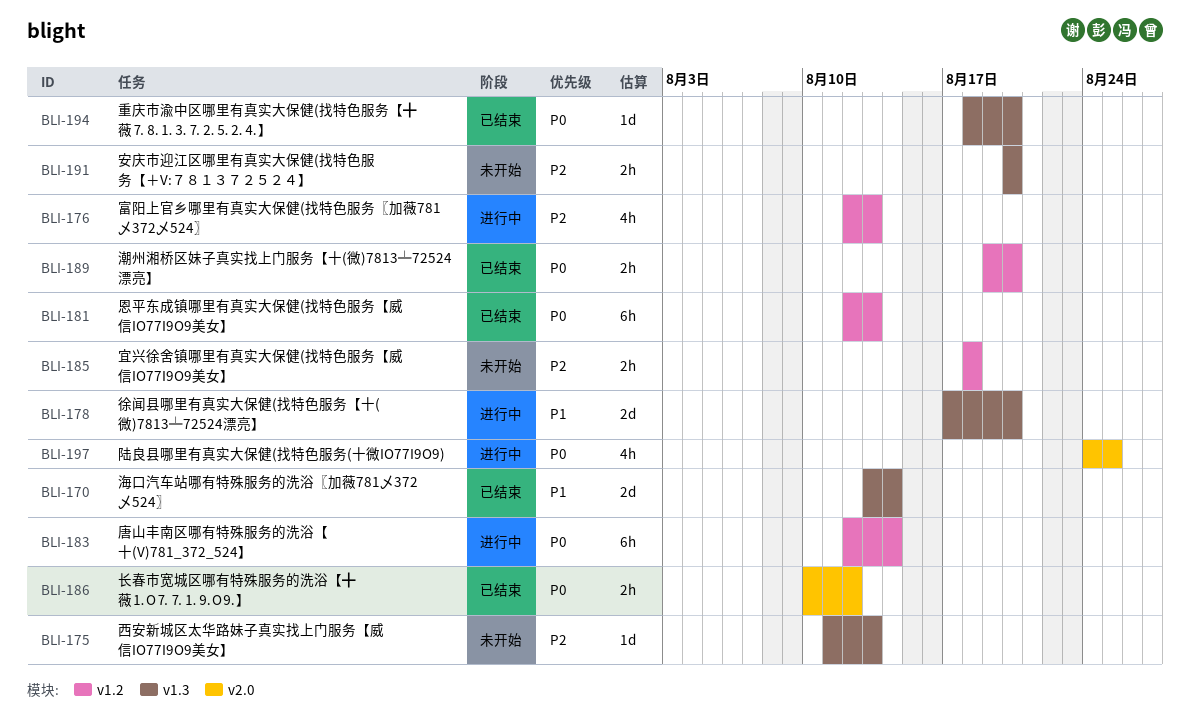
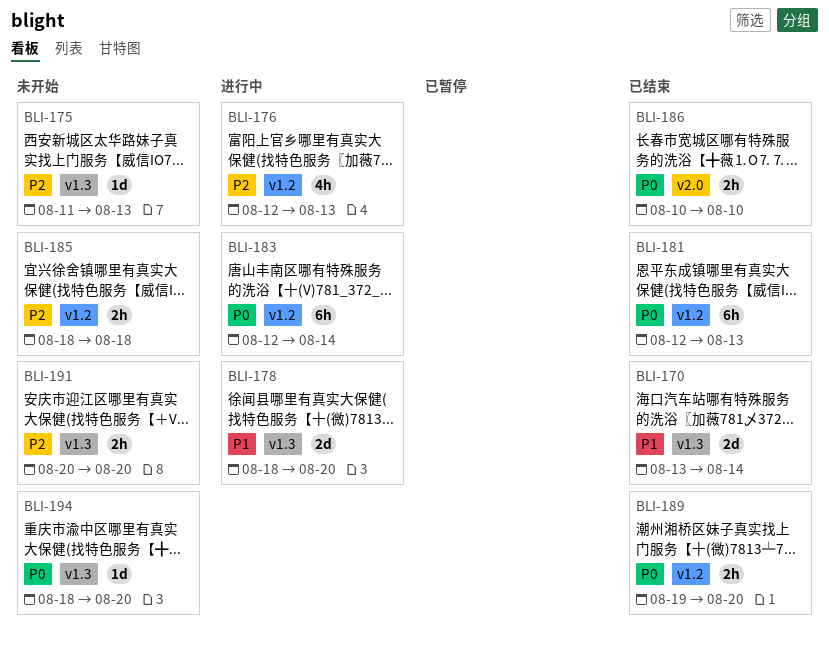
BLI-178, start: Aug 17 -> Aug 18
BLI-186, due: Aug 12 -> Aug 10
BLI-194, status: 已结束 -> 未开始
BLI-197: present -> none

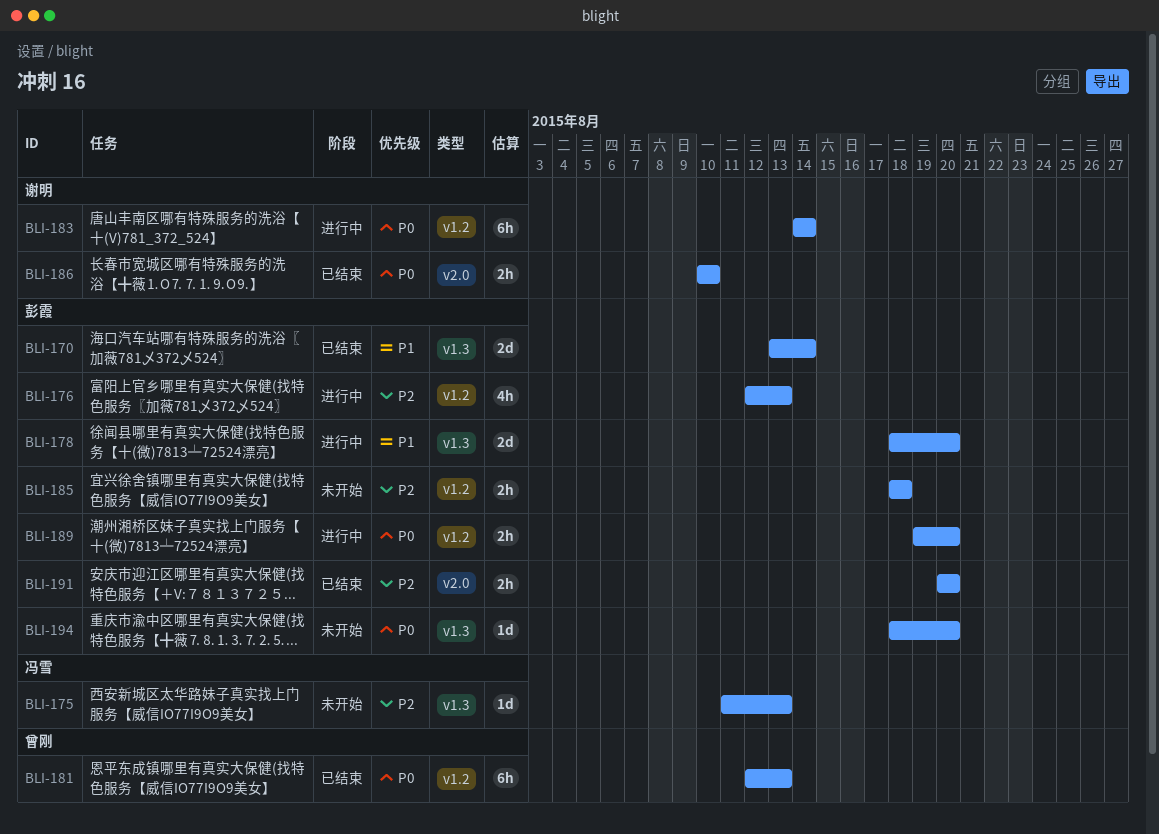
BLI-183, start: Aug 12 -> Aug 14
BLI-189, status: 已结束 -> 进行中
BLI-191, status: 未开始 -> 已结束
BLI-191, label: v1.3 -> v2.0

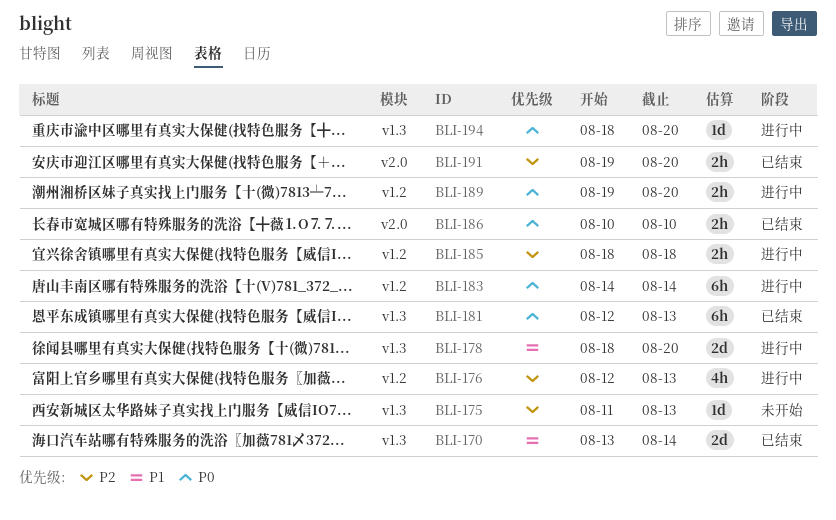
BLI-181, label: v1.2 -> v1.3
BLI-185, status: 未开始 -> 进行中
BLI-191, start: Aug 20 -> Aug 19
BLI-194, status: 未开始 -> 进行中

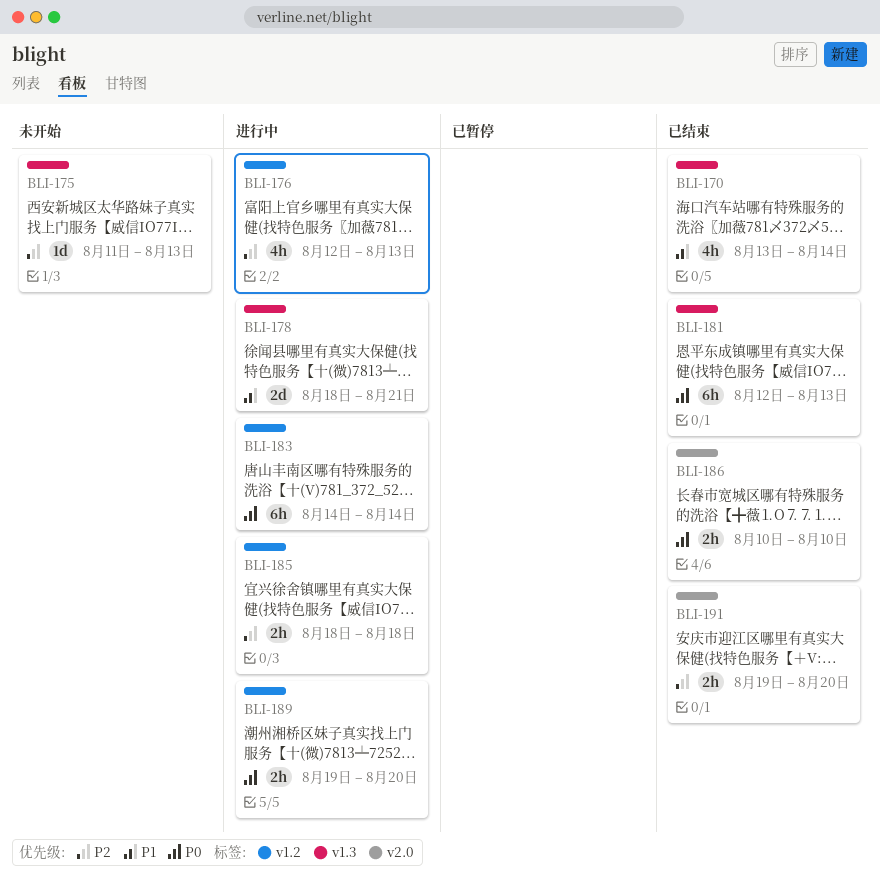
BLI-170, estimate: 2d -> 4h
BLI-178, due: Aug 20 -> Aug 21
BLI-194: present -> none

